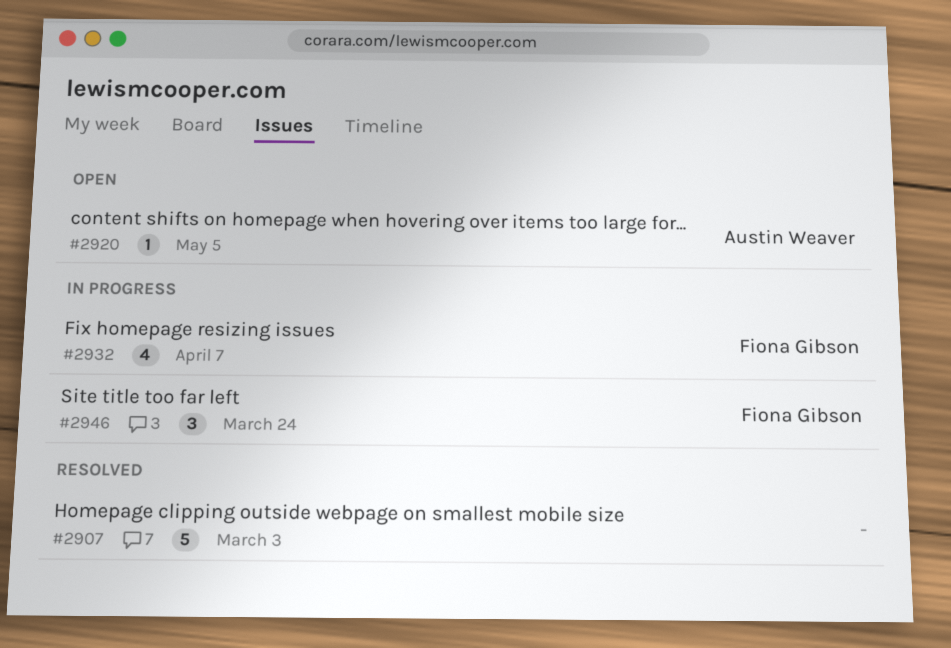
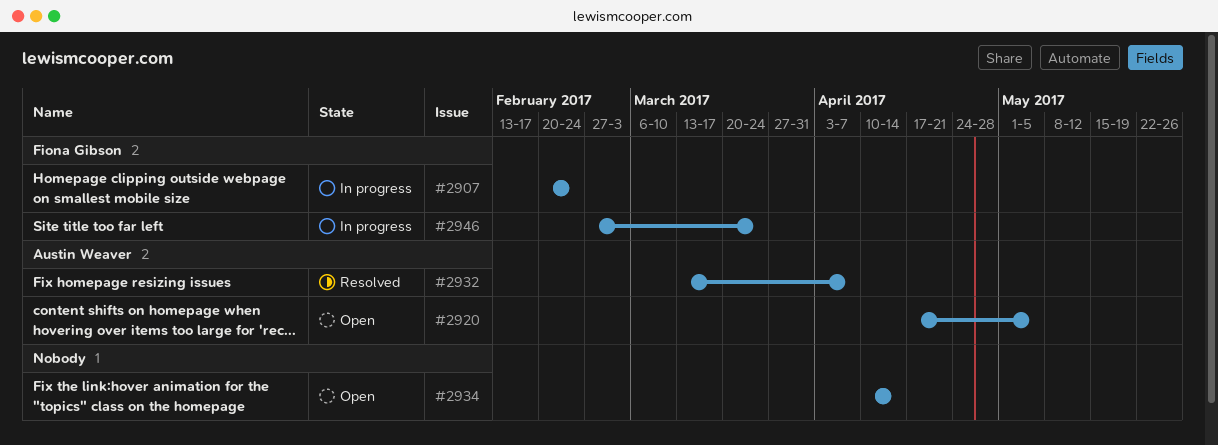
#2907, status: Resolved -> In progress
#2907, owner: none -> Fiona Gibson
#2907, due: Mar 3 -> Feb 24
#2932, status: In progress -> Resolved
#2932, owner: Fiona Gibson -> Austin Weaver
#2934: none -> present

